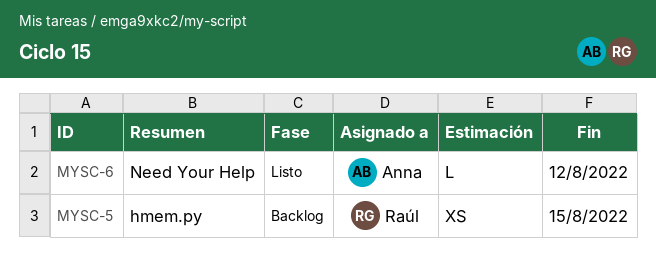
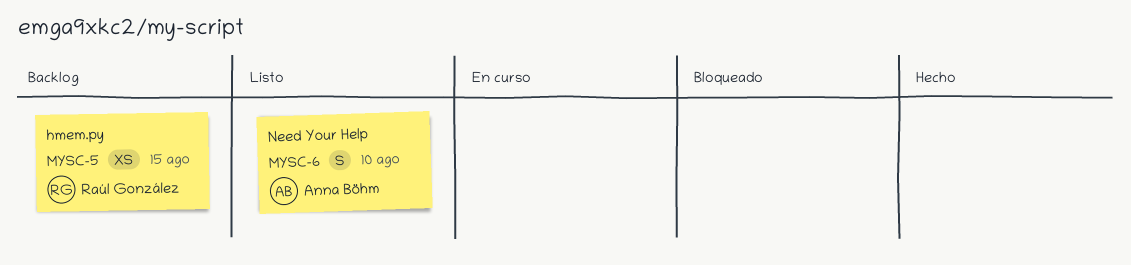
MYSC-6, estimate: L -> S
MYSC-6, due: Aug 12 -> Aug 10

